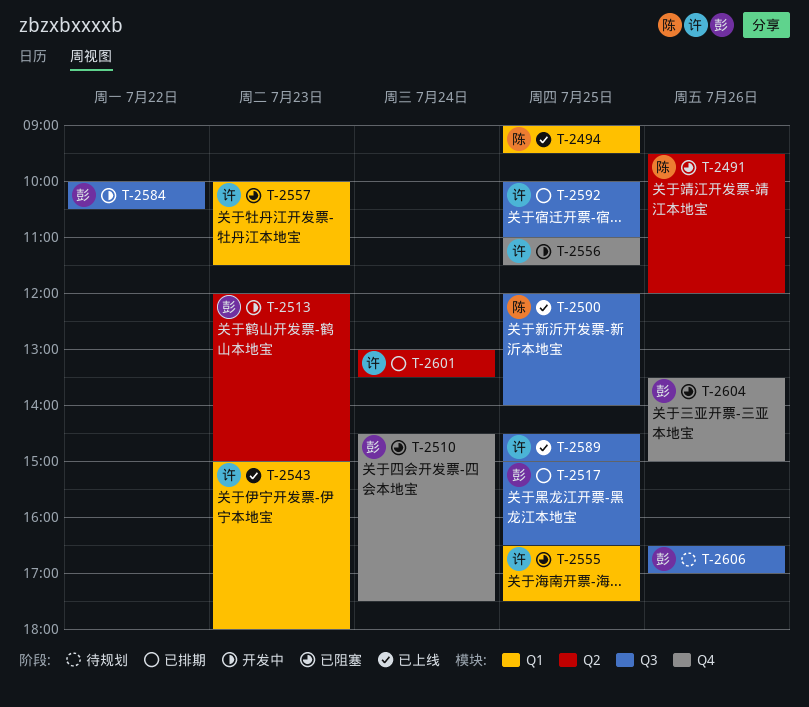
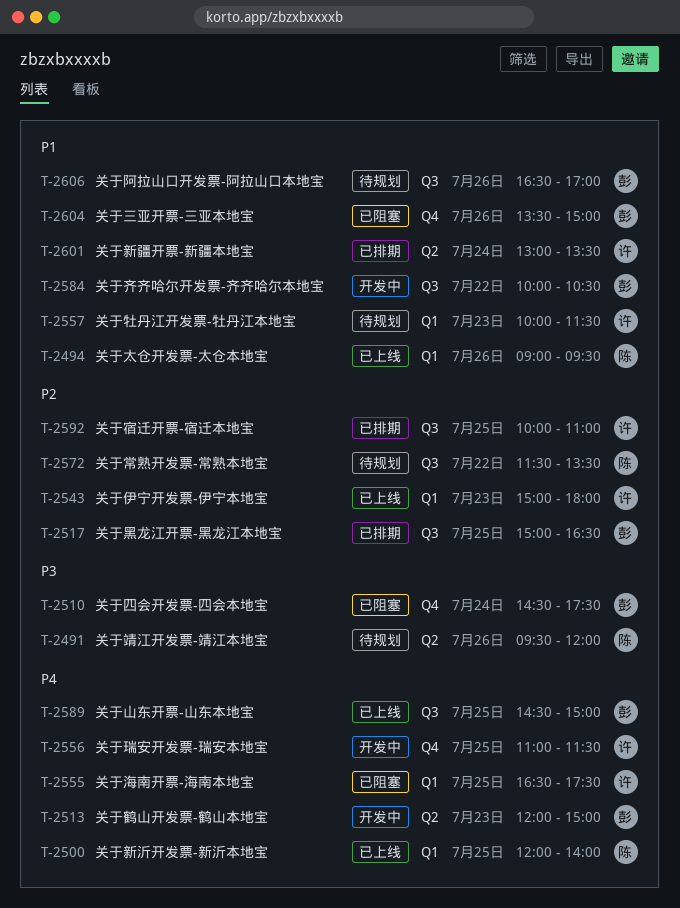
T-2491, status: 已阻塞 -> 待规划
T-2494, day: Jul 25 -> Jul 26
T-2500, label: Q3 -> Q1
T-2557, status: 已阻塞 -> 待规划
T-2572: none -> present
T-2589, owner: 许 -> 彭

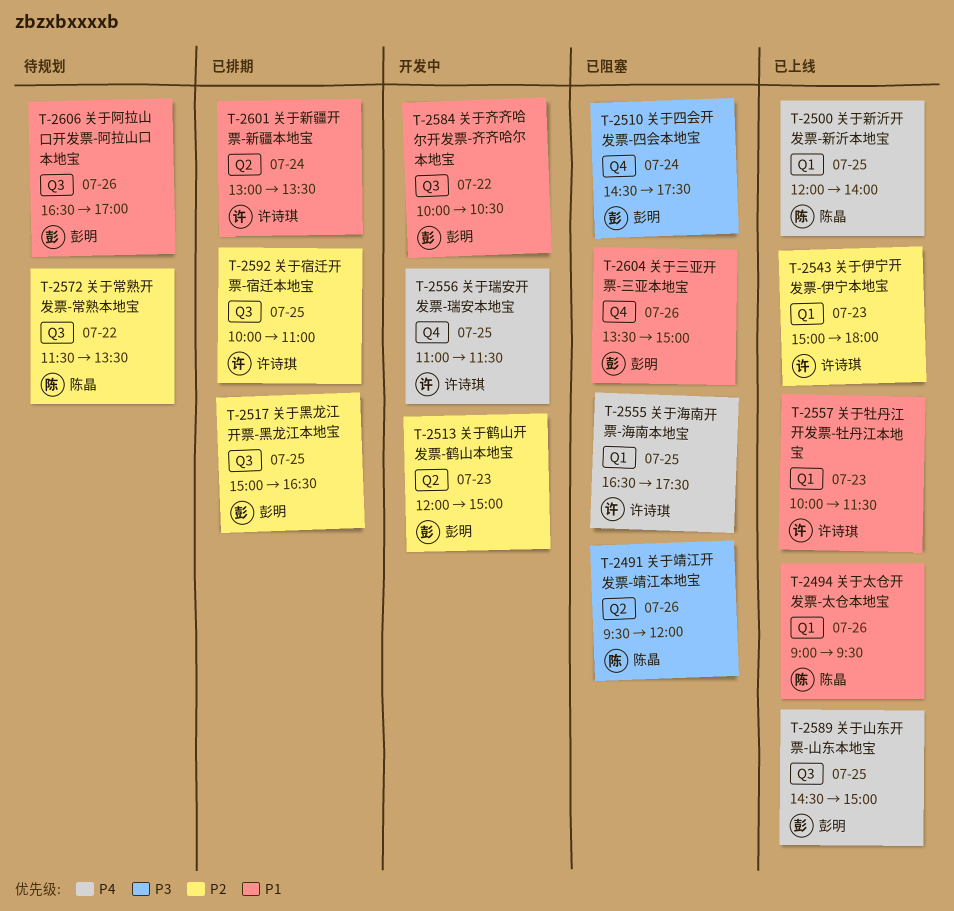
T-2491, status: 待规划 -> 已阻塞
T-2513, priority: P4 -> P2
T-2557, status: 待规划 -> 已上线

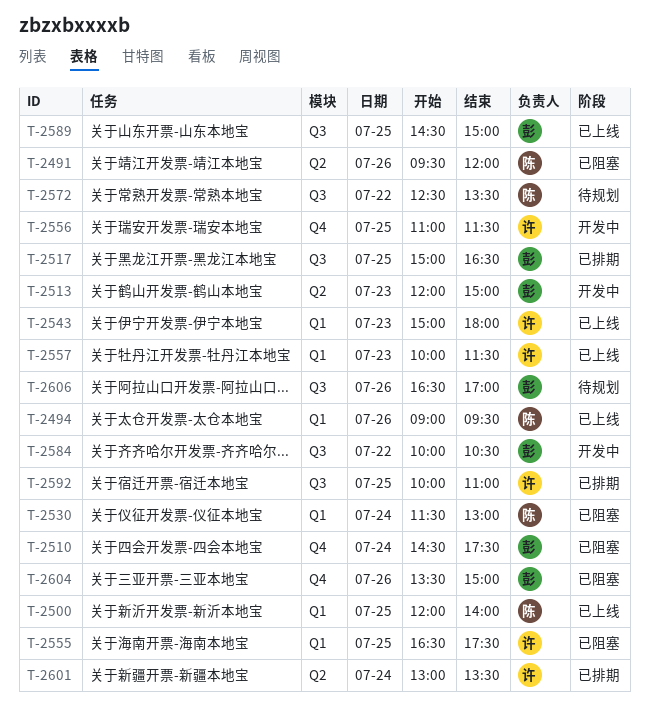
T-2530: none -> present
T-2572, begins: 11:30 -> 12:30

